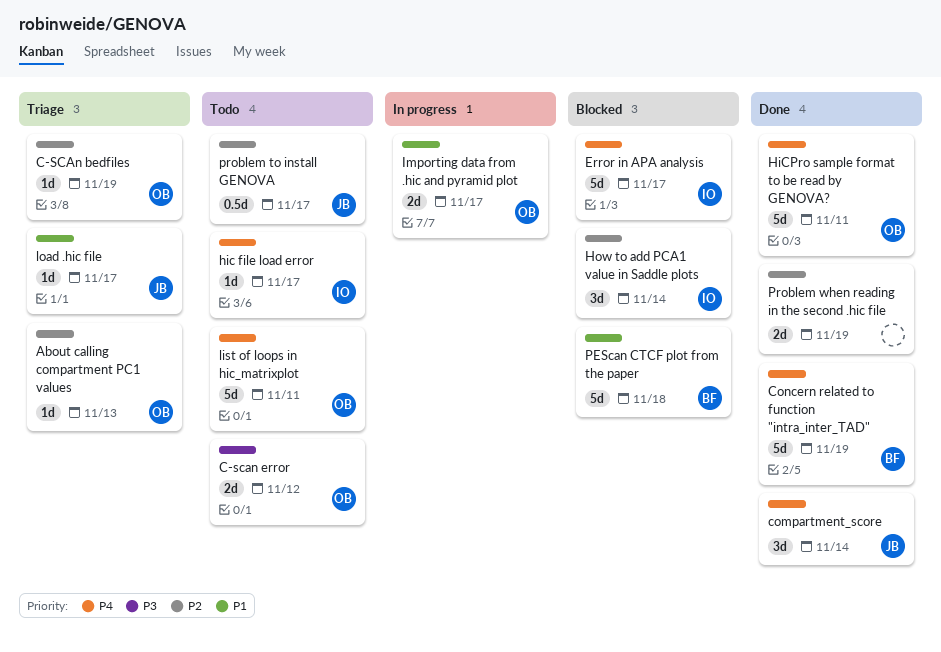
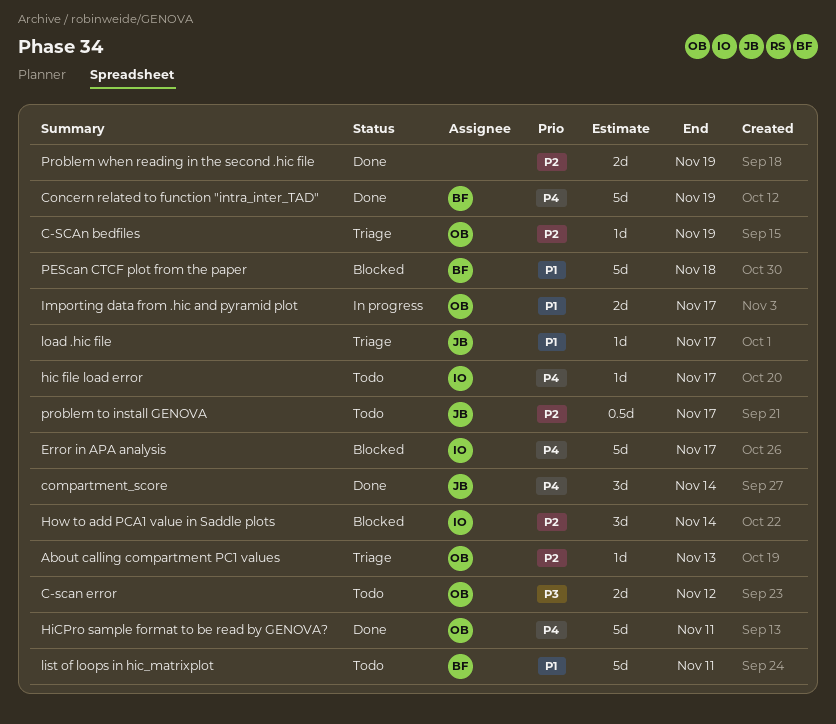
list of loops in hic_matrixplot, owner: OB -> BF
list of loops in hic_matrixplot, priority: P4 -> P1

